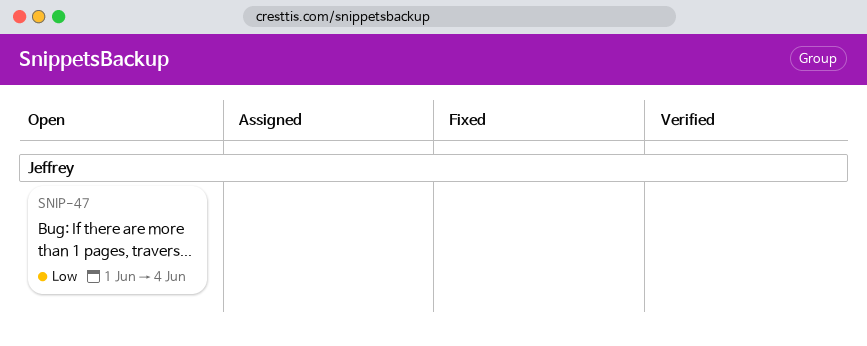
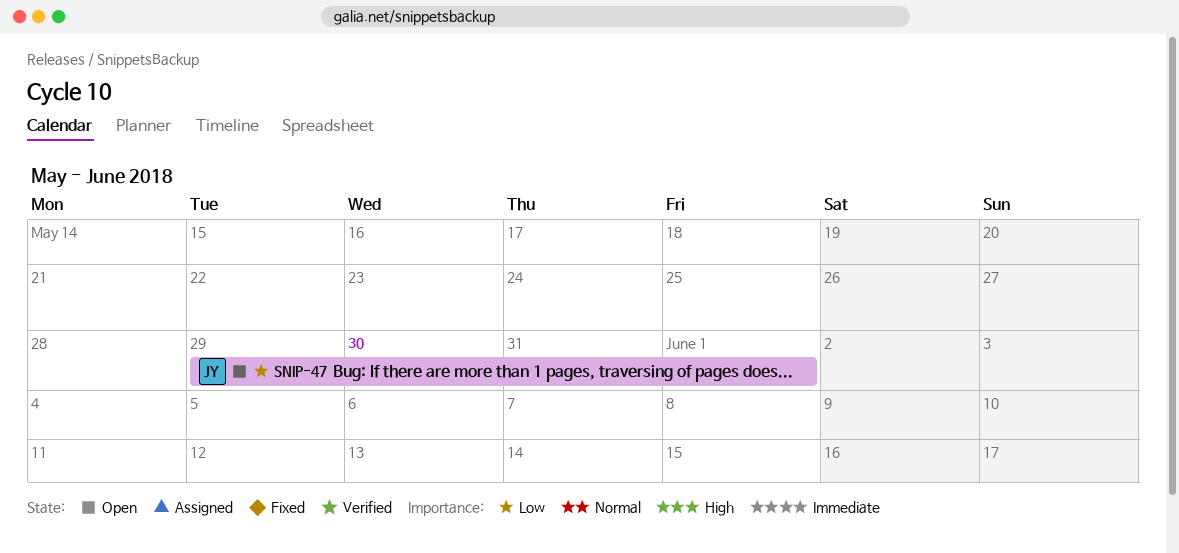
SNIP-47, start: Jun 1 -> May 29
SNIP-47, due: Jun 4 -> Jun 1

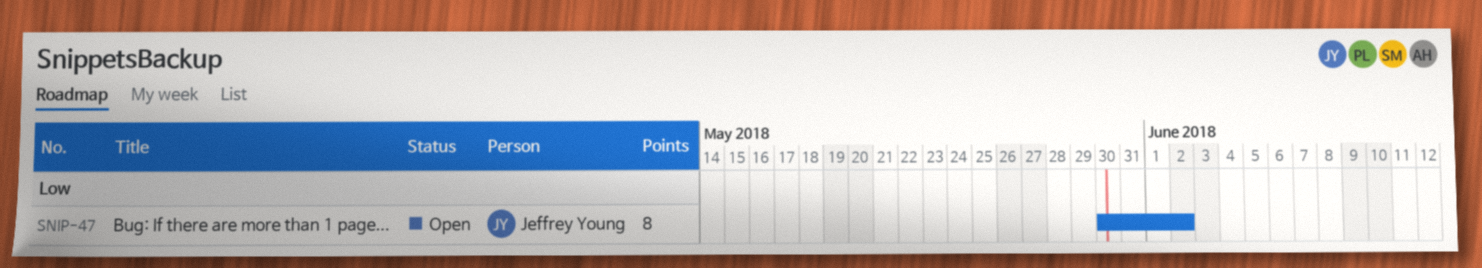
SNIP-47, start: May 29 -> May 30
SNIP-47, due: Jun 1 -> Jun 2

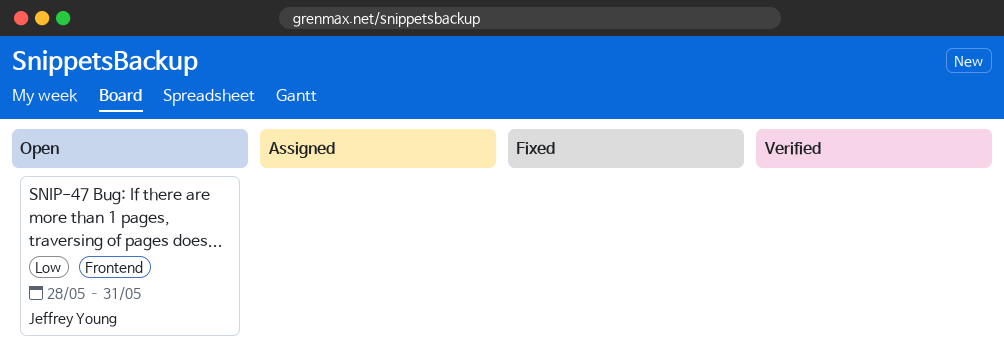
SNIP-47, start: May 30 -> May 28
SNIP-47, due: Jun 2 -> May 31

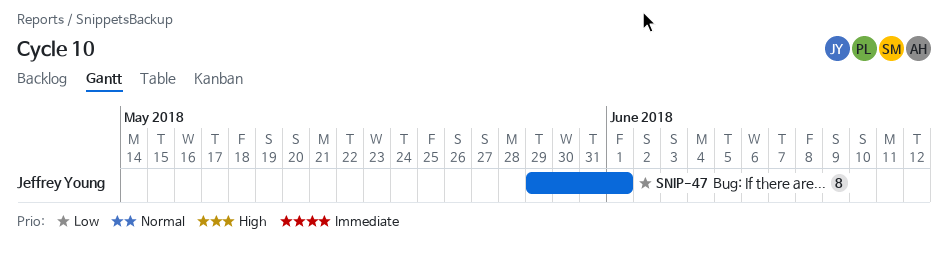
SNIP-47, start: May 28 -> May 29
SNIP-47, due: May 31 -> Jun 1

